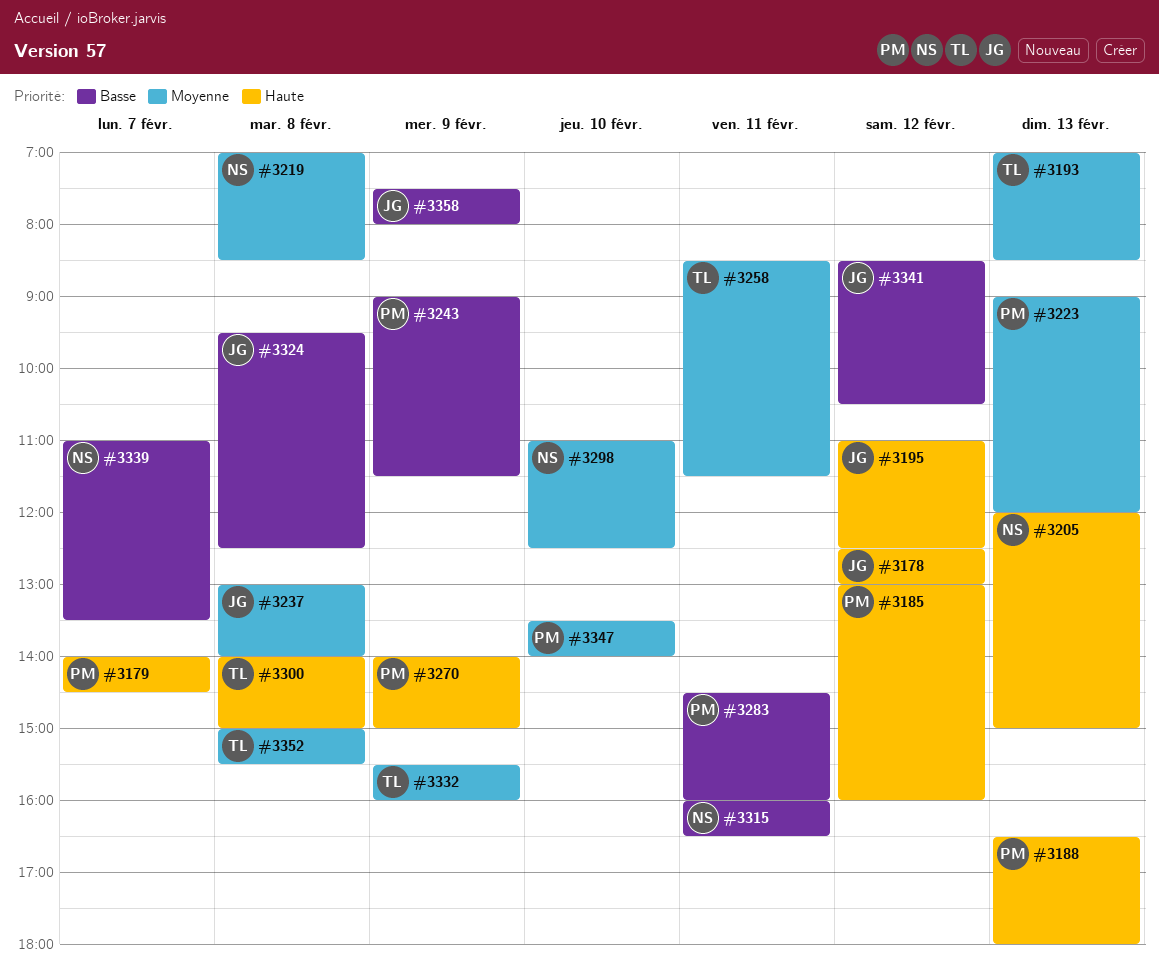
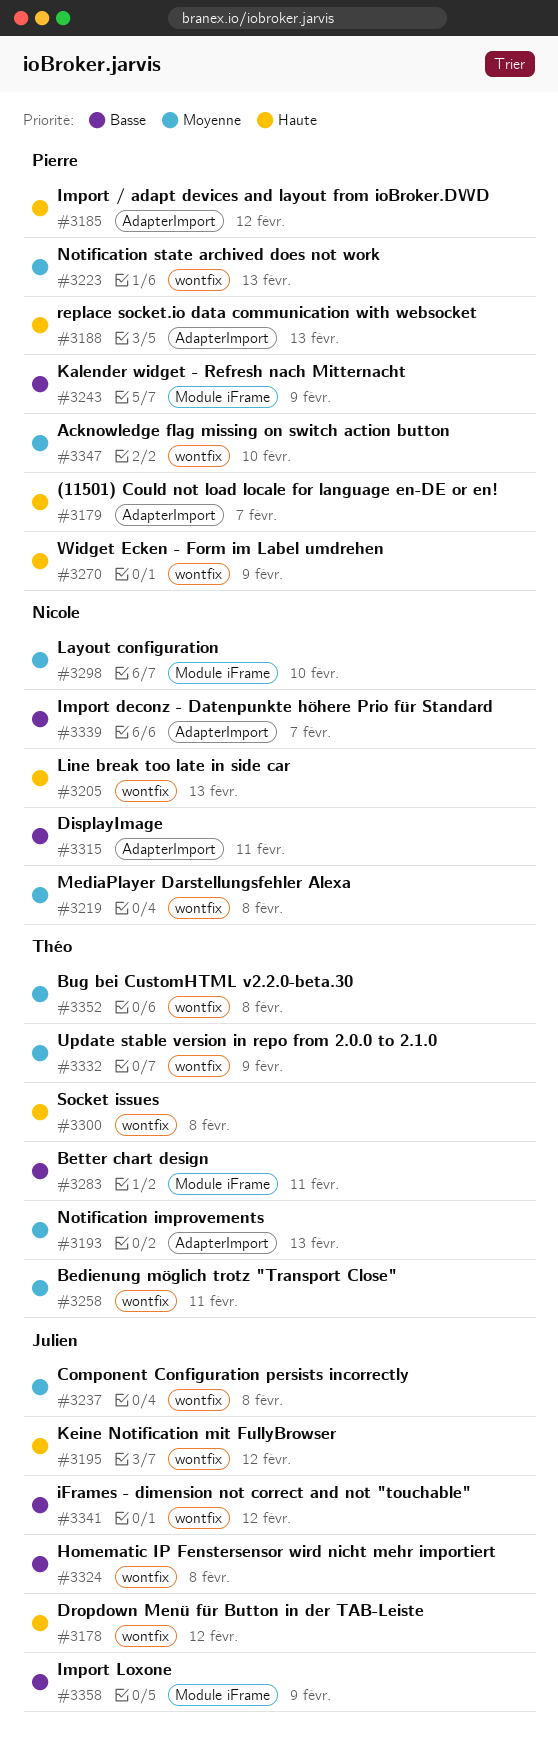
#3283, owner: Pierre -> Théo

